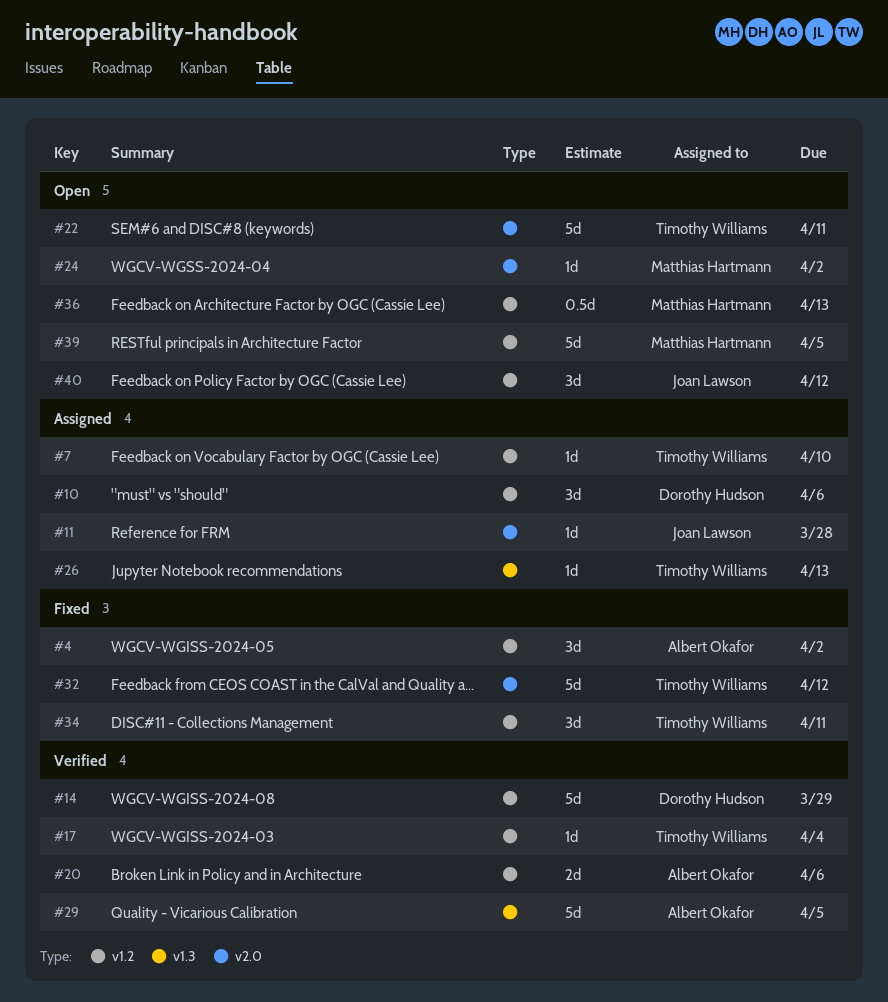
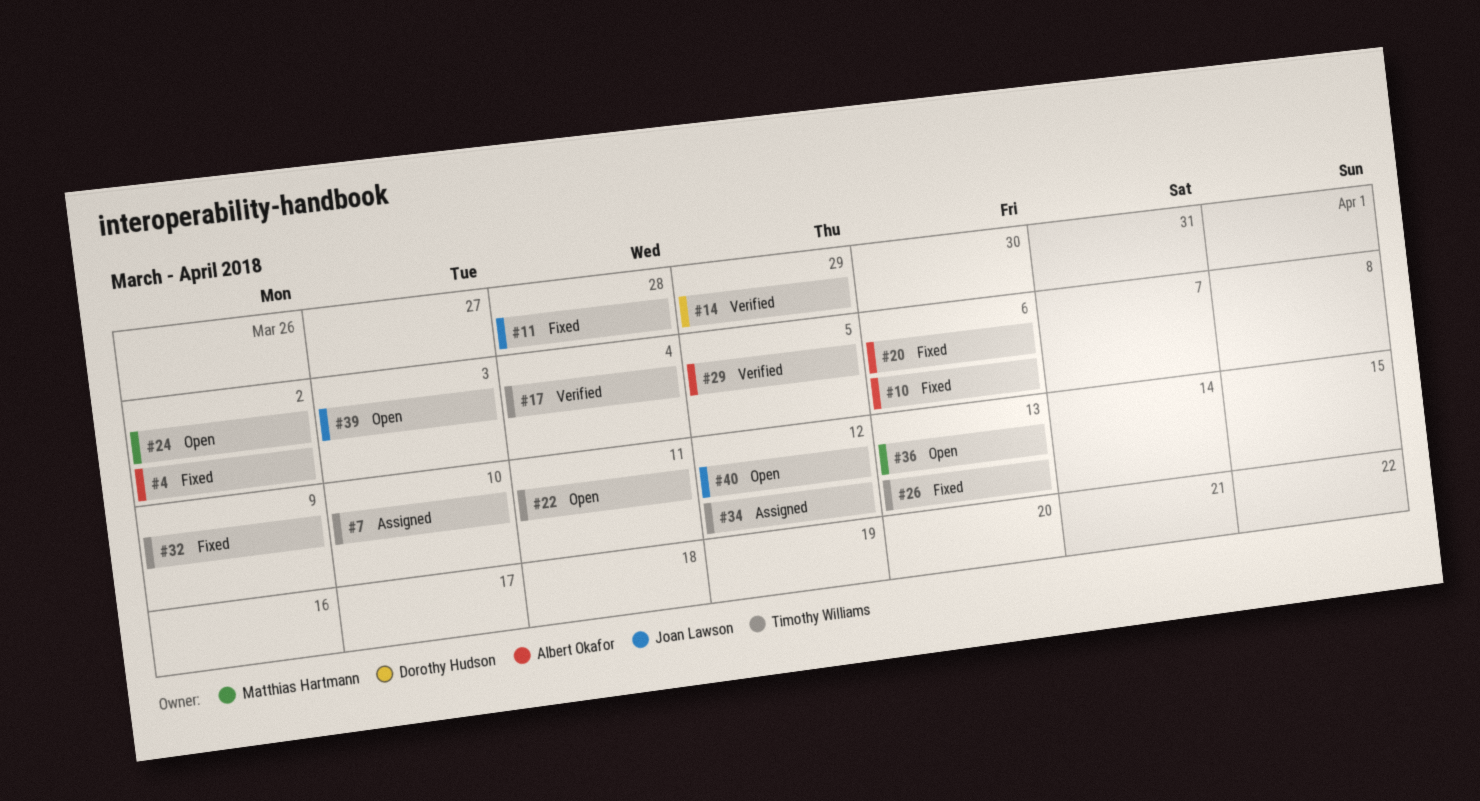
#10, status: Assigned -> Fixed
#10, owner: Dorothy Hudson -> Albert Okafor
#11, status: Assigned -> Fixed
#20, status: Verified -> Fixed
#26, status: Assigned -> Fixed
#32, due: Apr 12 -> Apr 9
#34, status: Fixed -> Assigned
#34, due: Apr 11 -> Apr 12
#39, owner: Matthias Hartmann -> Joan Lawson
#39, due: Apr 5 -> Apr 3

